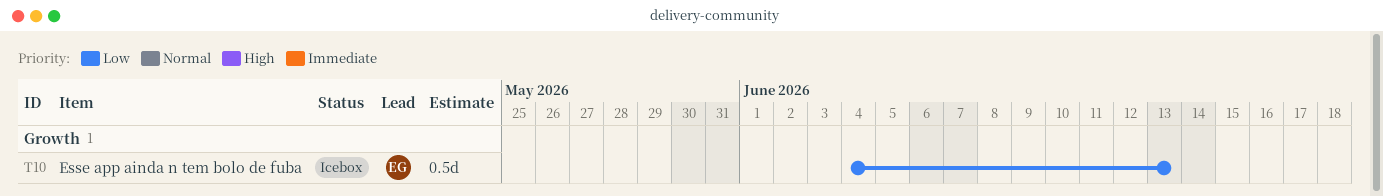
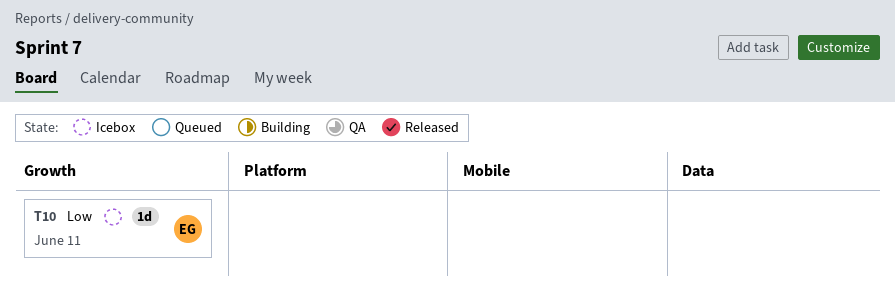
T10, estimate: 0.5d -> 1d
T10, due: Jun 13 -> Jun 11

